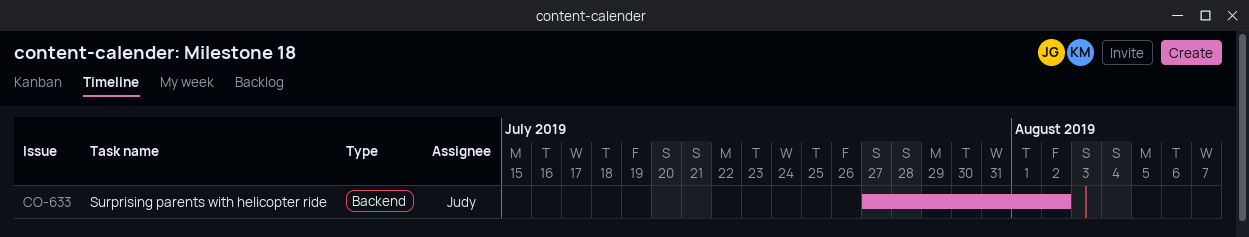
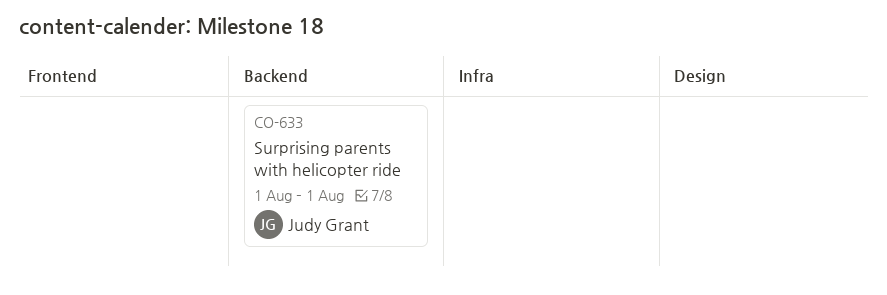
CO-633, start: Jul 27 -> Aug 1
CO-633, due: Aug 2 -> Aug 1

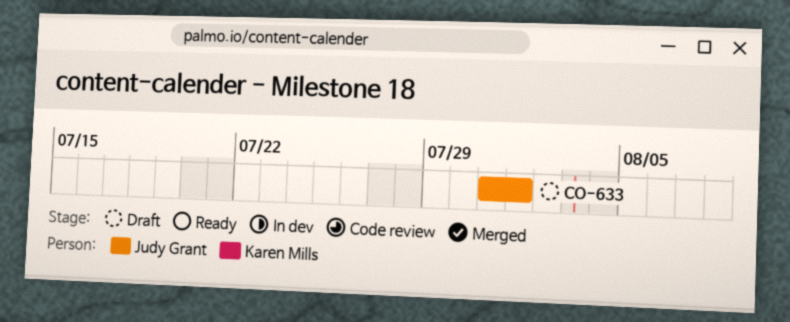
CO-633, start: Aug 1 -> Jul 31

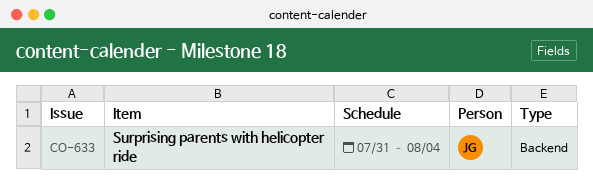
CO-633, due: Aug 1 -> Aug 4

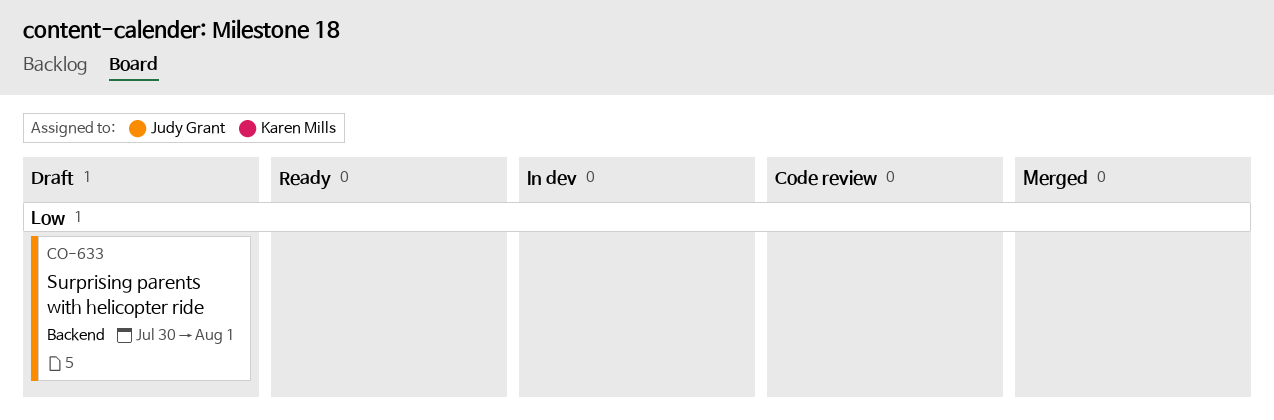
CO-633, start: Jul 31 -> Jul 30
CO-633, due: Aug 4 -> Aug 1

